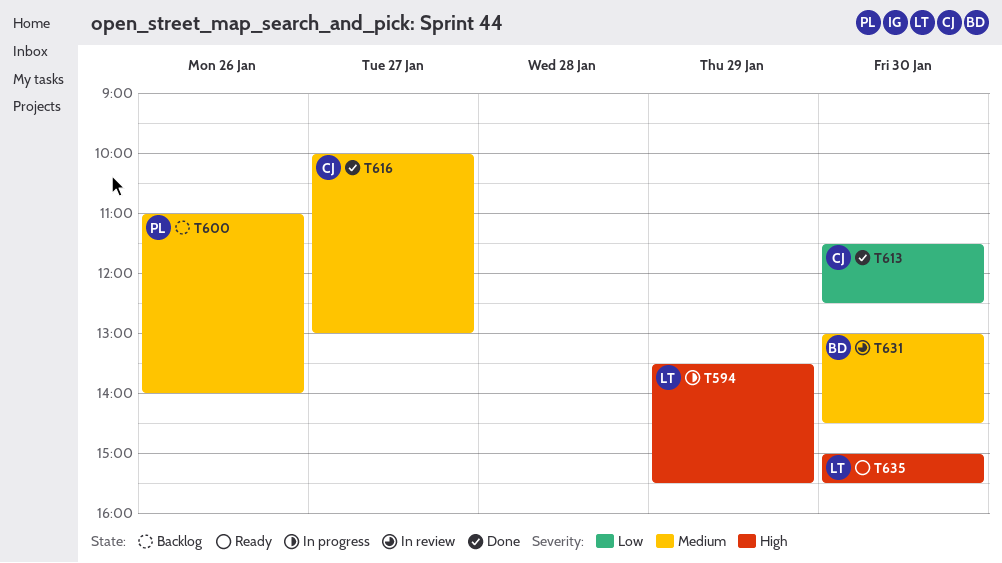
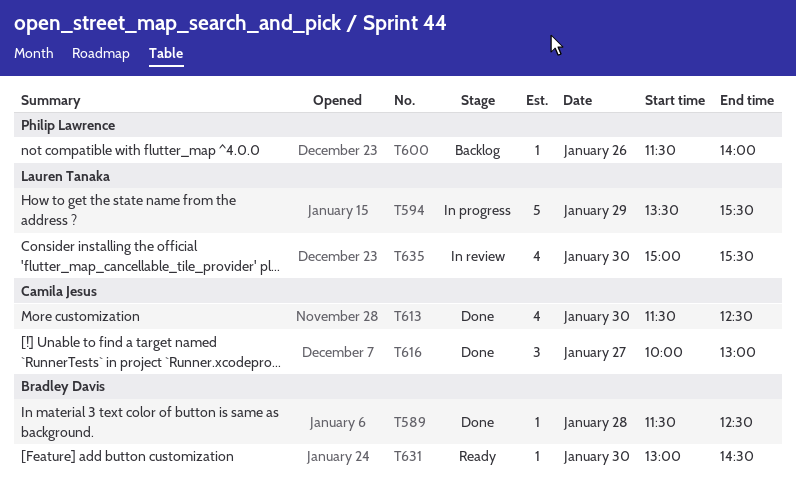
T589: none -> present
T600, begins: 11:00 -> 11:30
T631, status: In review -> Ready
T635, status: Ready -> In review

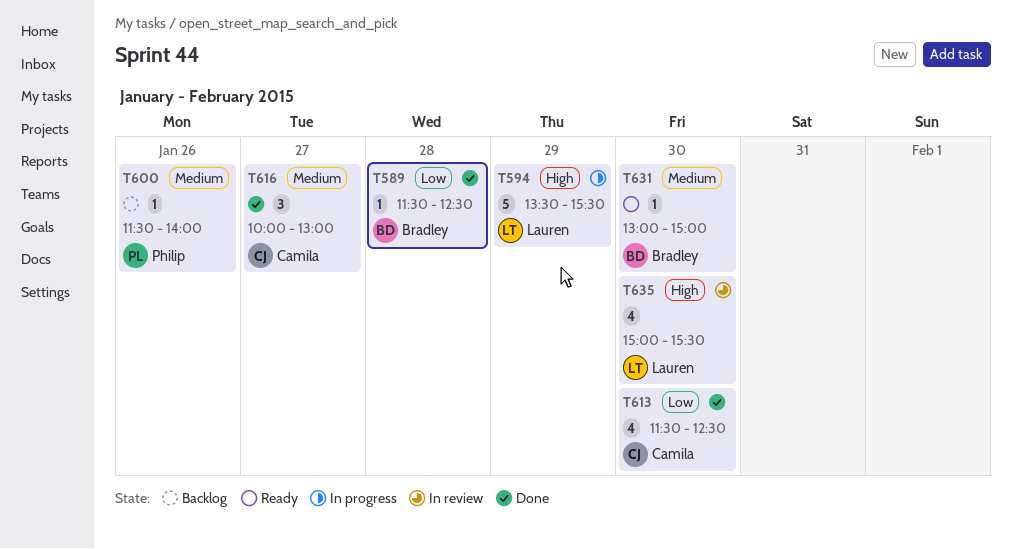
T631, ends: 14:30 -> 15:00

